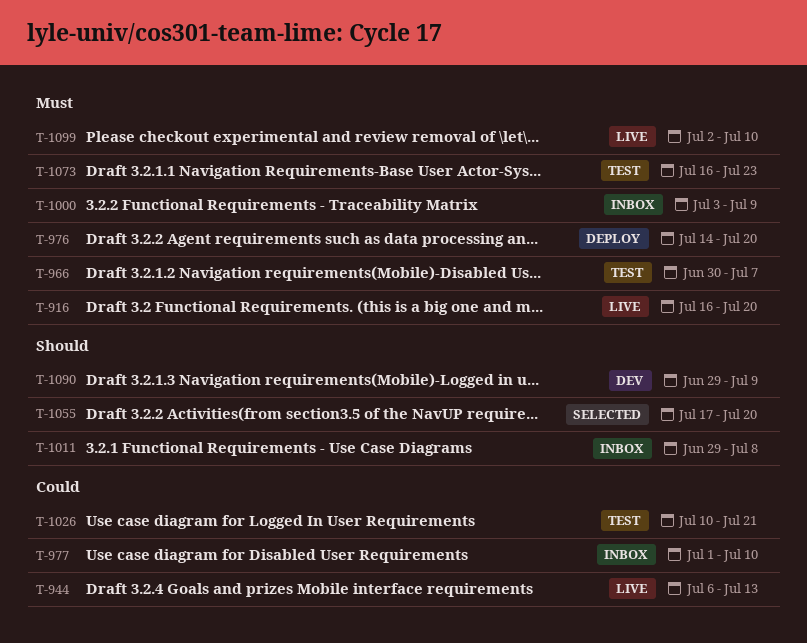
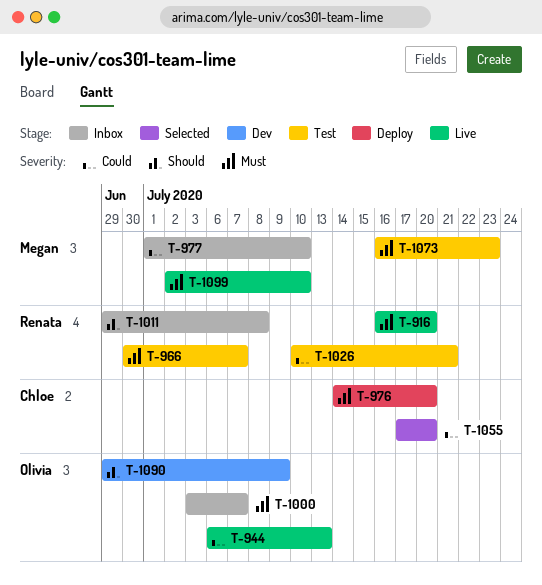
T-1000, due: Jul 9 -> Jul 7
T-1055, priority: Should -> Could

